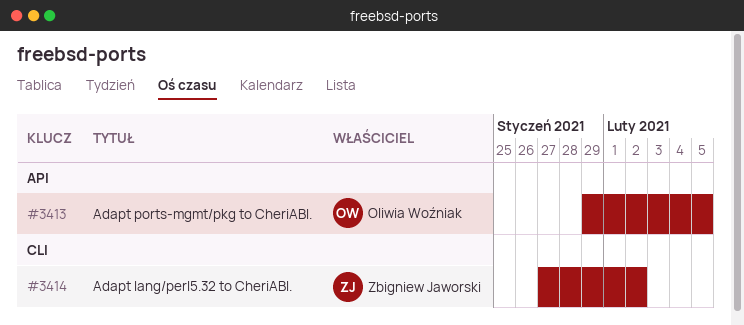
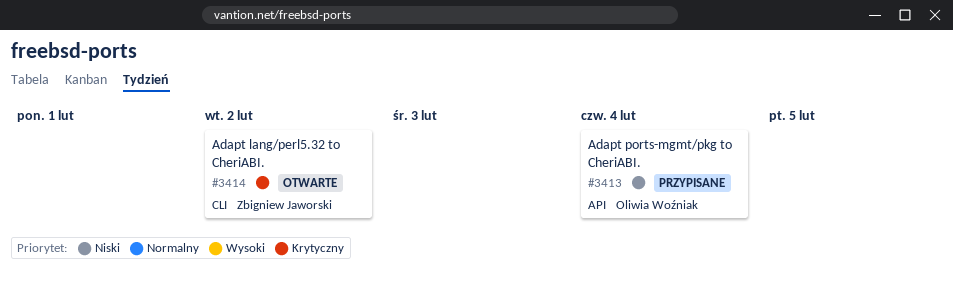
#3413, due: Feb 5 -> Feb 4

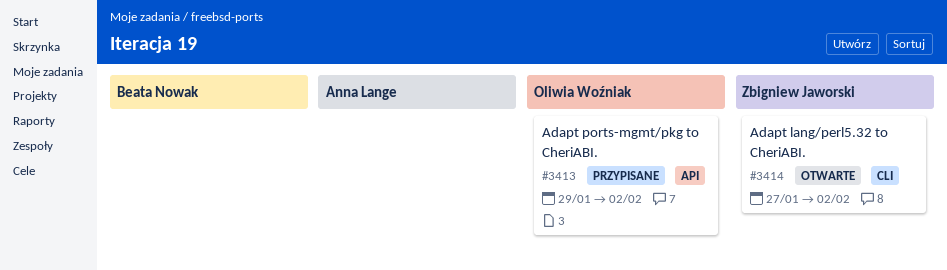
#3413, due: Feb 4 -> Feb 2

